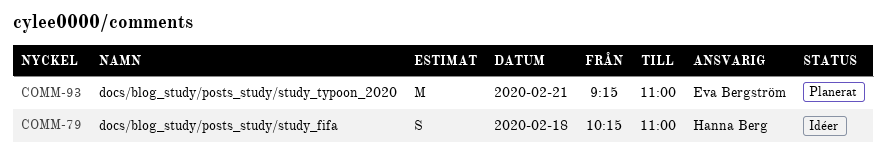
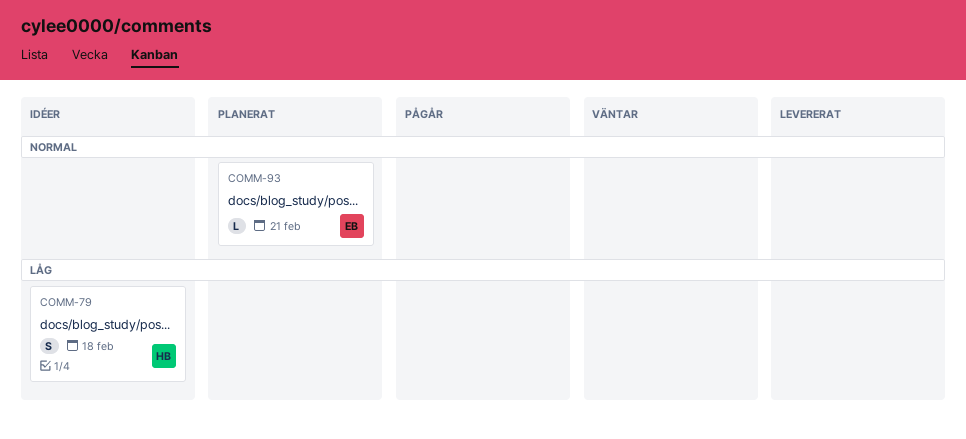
COMM-93, estimate: M -> L

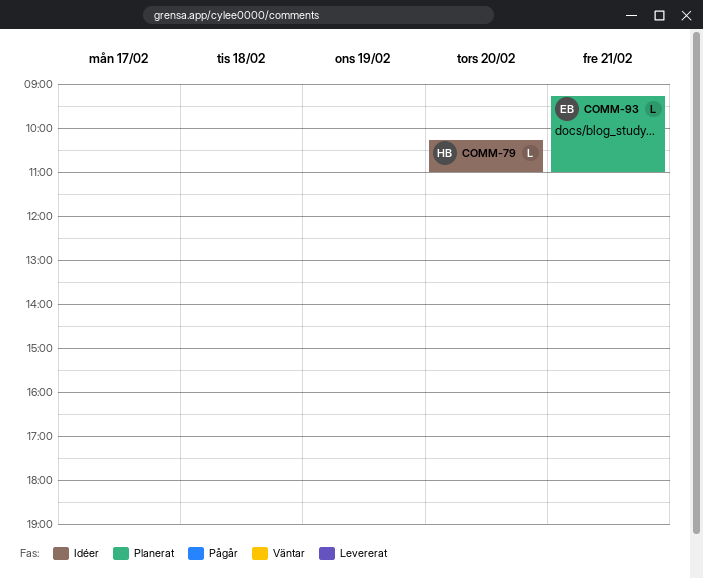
COMM-79, estimate: S -> L
COMM-79, day: Feb 18 -> Feb 20

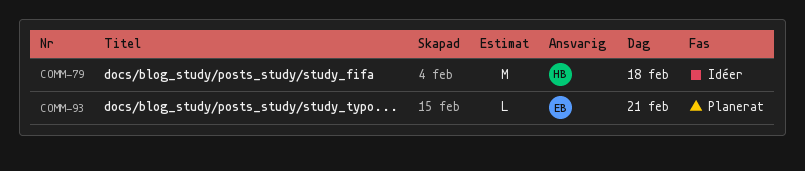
COMM-79, estimate: L -> M
COMM-79, day: Feb 20 -> Feb 18

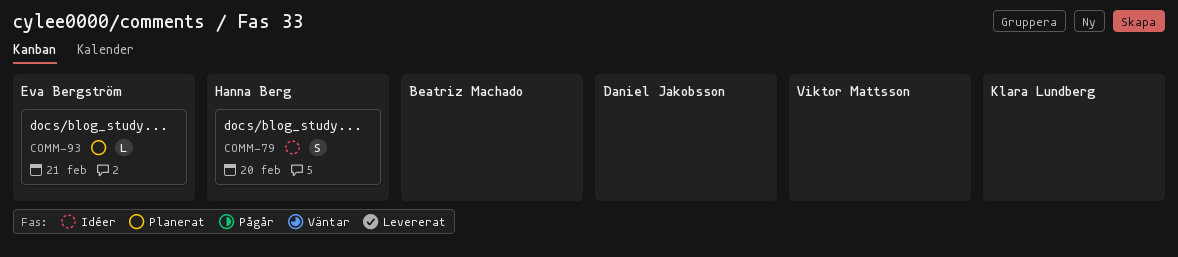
COMM-79, estimate: M -> S
COMM-79, day: Feb 18 -> Feb 20

